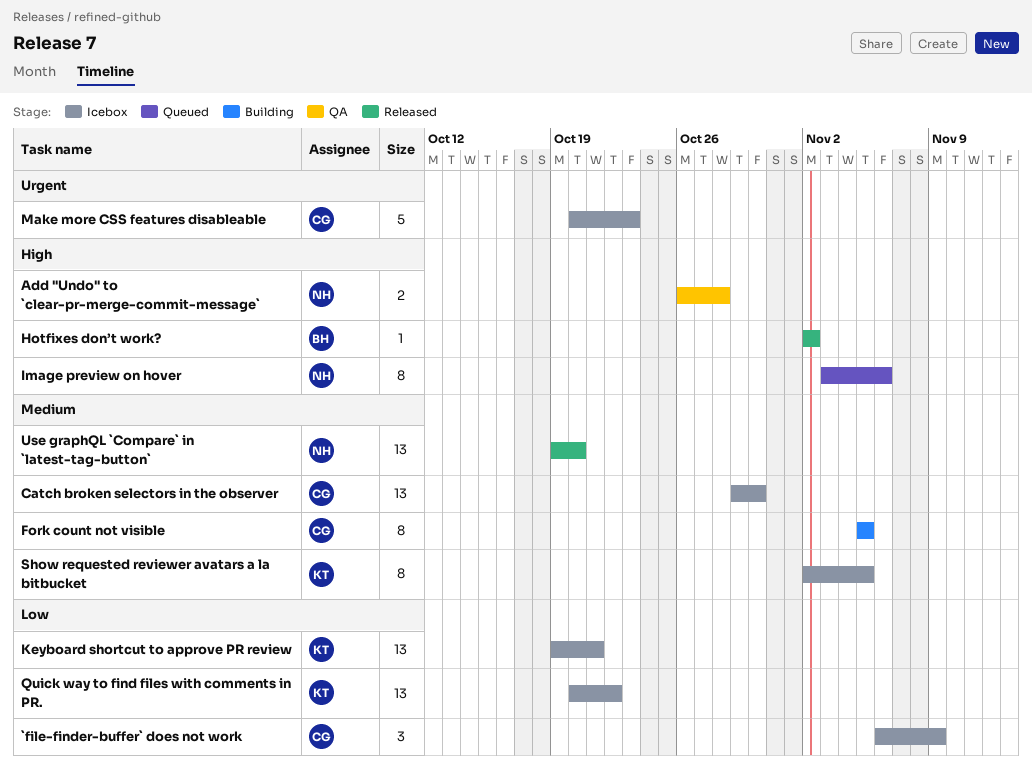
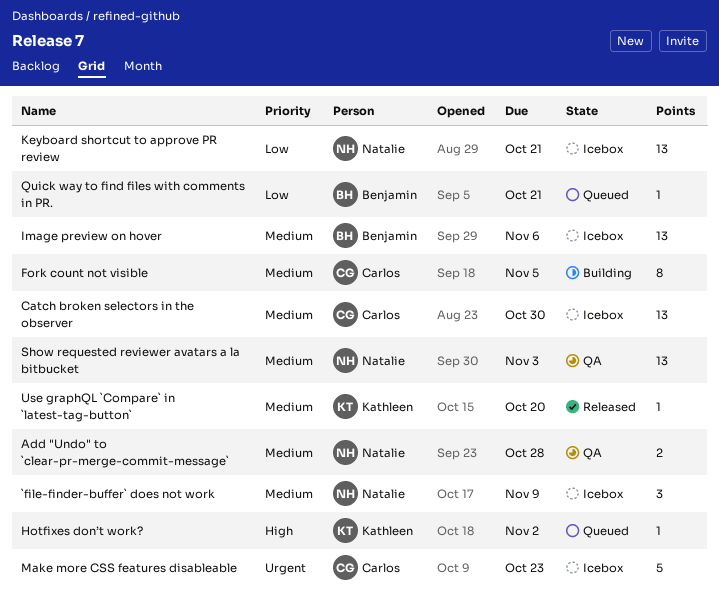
`file-finder-buffer` does not work, owner: Carlos -> Natalie
`file-finder-buffer` does not work, priority: Low -> Medium
Add "Undo" to `clear-pr-merge-commit-message`, priority: High -> Medium
Hotfixes don’t work?, status: Released -> Queued
Hotfixes don’t work?, owner: Benjamin -> Kathleen
Image preview on hover, status: Queued -> Icebox
Image preview on hover, owner: Natalie -> Benjamin
Image preview on hover, priority: High -> Medium
Image preview on hover, estimate: 8 -> 13
Keyboard shortcut to approve PR review, owner: Kathleen -> Natalie
Quick way to find files with comments in PR., status: Icebox -> Queued
Quick way to find files with comments in PR., owner: Kathleen -> Benjamin
Quick way to find files with comments in PR., estimate: 13 -> 1
Quick way to find files with comments in PR., due: Oct 22 -> Oct 21
Show requested reviewer avatars a la bitbucket, status: Icebox -> QA
Show requested reviewer avatars a la bitbucket, owner: Kathleen -> Natalie
Show requested reviewer avatars a la bitbucket, estimate: 8 -> 13
Show requested reviewer avatars a la bitbucket, due: Nov 5 -> Nov 3
Use graphQL `Compare` in `latest-tag-button`, owner: Natalie -> Kathleen
Use graphQL `Compare` in `latest-tag-button`, estimate: 13 -> 1

